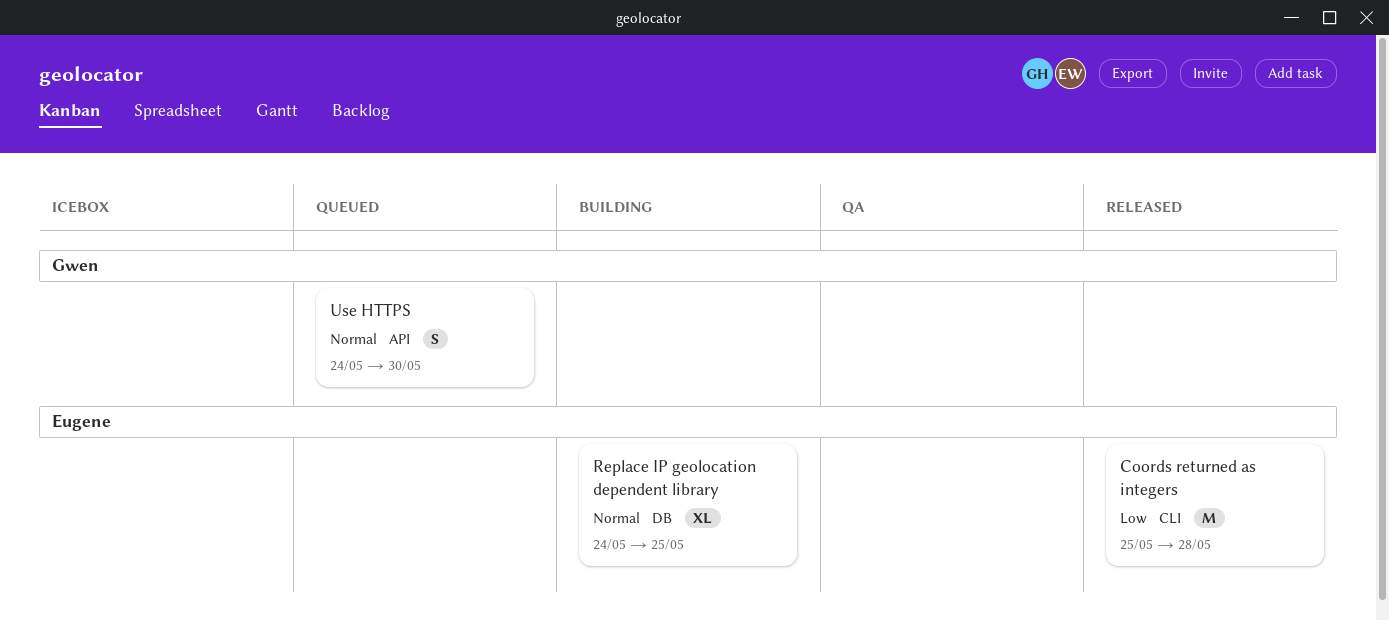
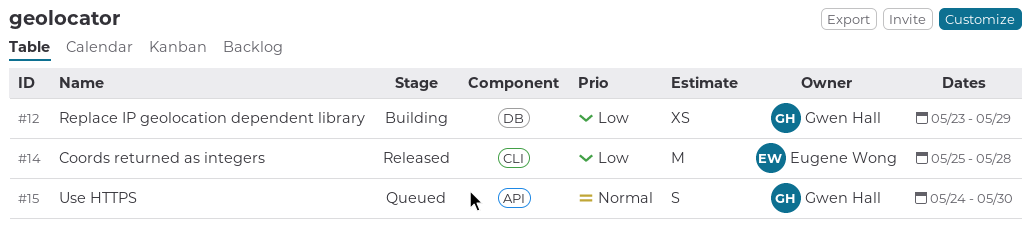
Replace IP geolocation dependent library, owner: Eugene Wong -> Gwen Hall
Replace IP geolocation dependent library, priority: Normal -> Low
Replace IP geolocation dependent library, estimate: XL -> XS
Replace IP geolocation dependent library, start: May 24 -> May 23
Replace IP geolocation dependent library, due: May 25 -> May 29

